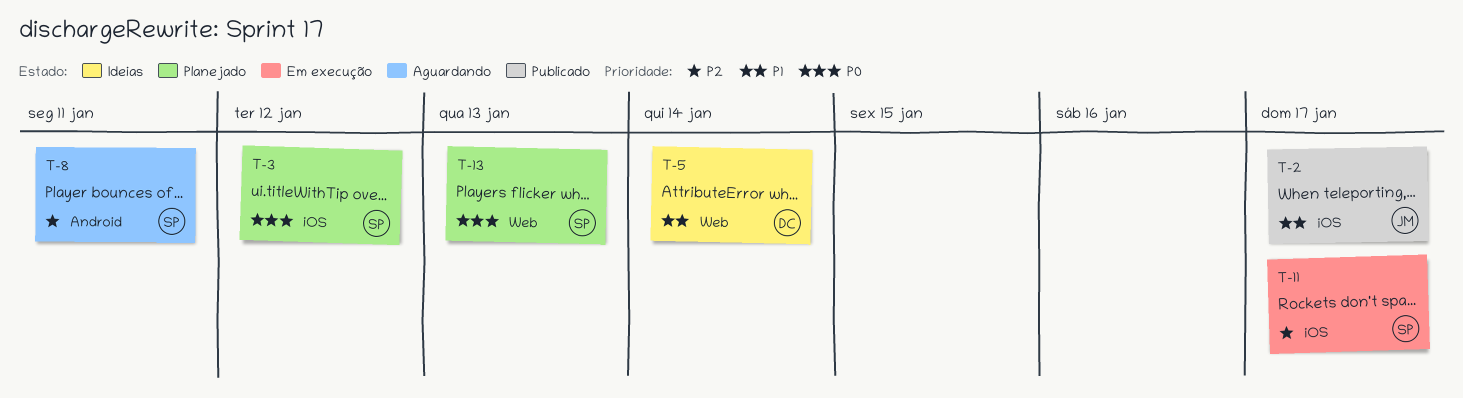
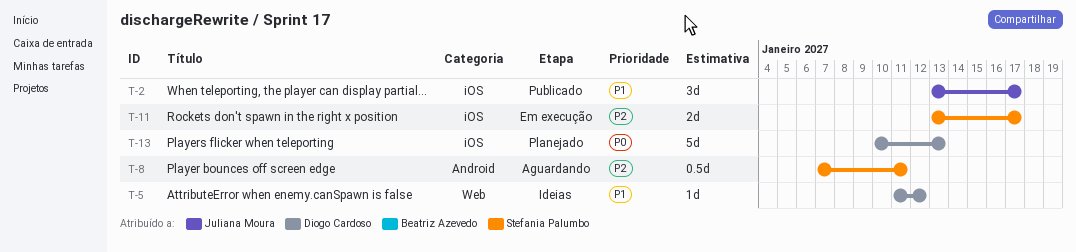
T-3: present -> none
T-5, due: Jan 14 -> Jan 12
T-13, owner: Stefania Palumbo -> Diogo Cardoso
T-13, label: Web -> iOS

